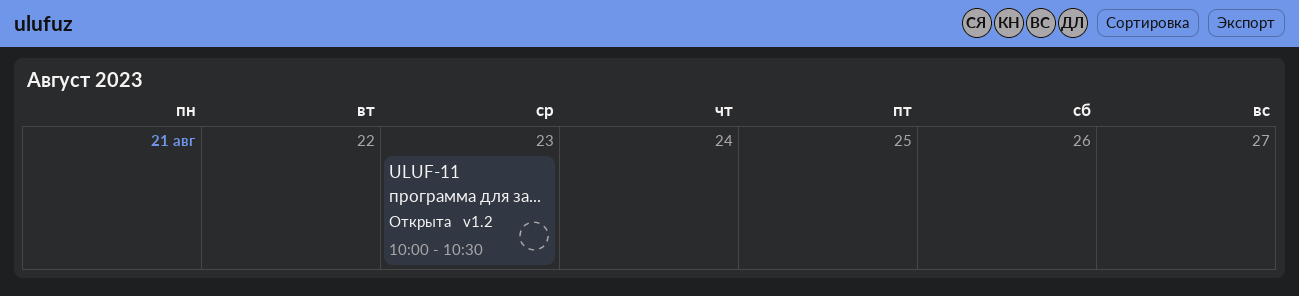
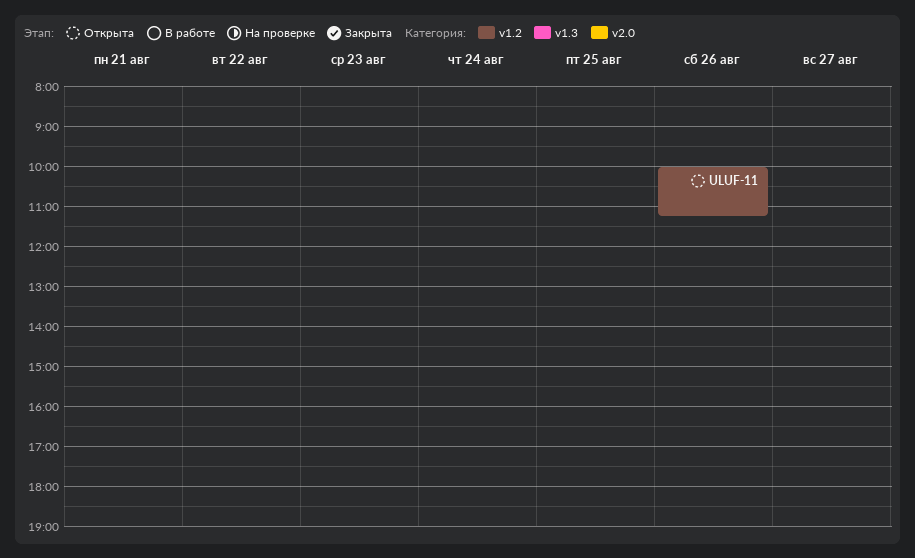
ULUF-11, day: Aug 23 -> Aug 26
ULUF-11, ends: 10:30 -> 11:15

